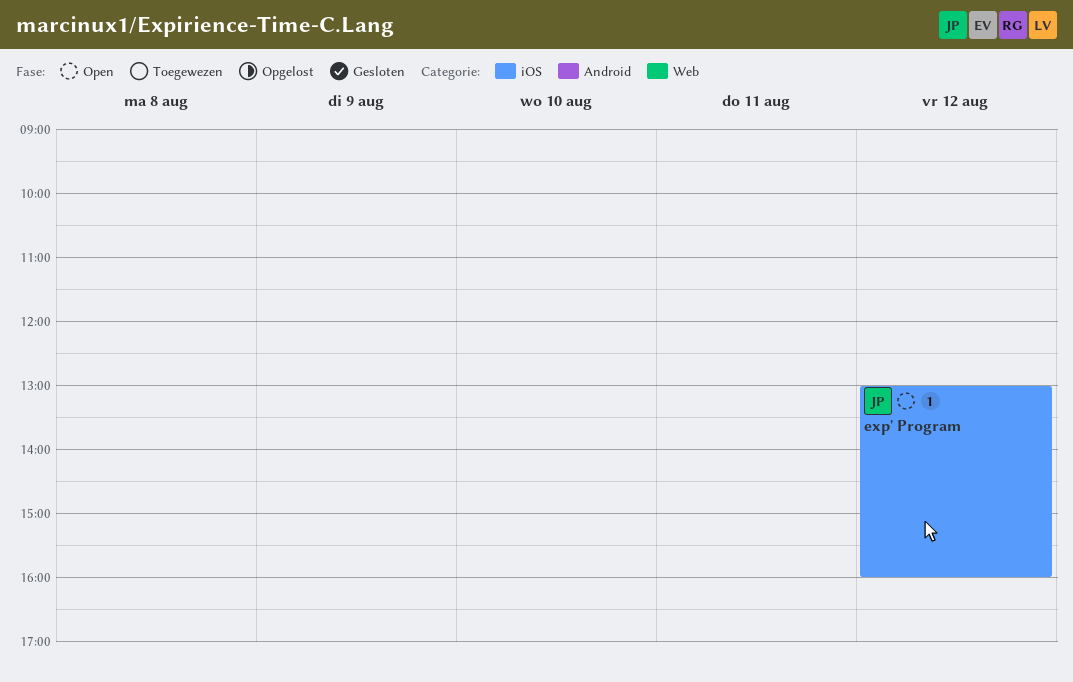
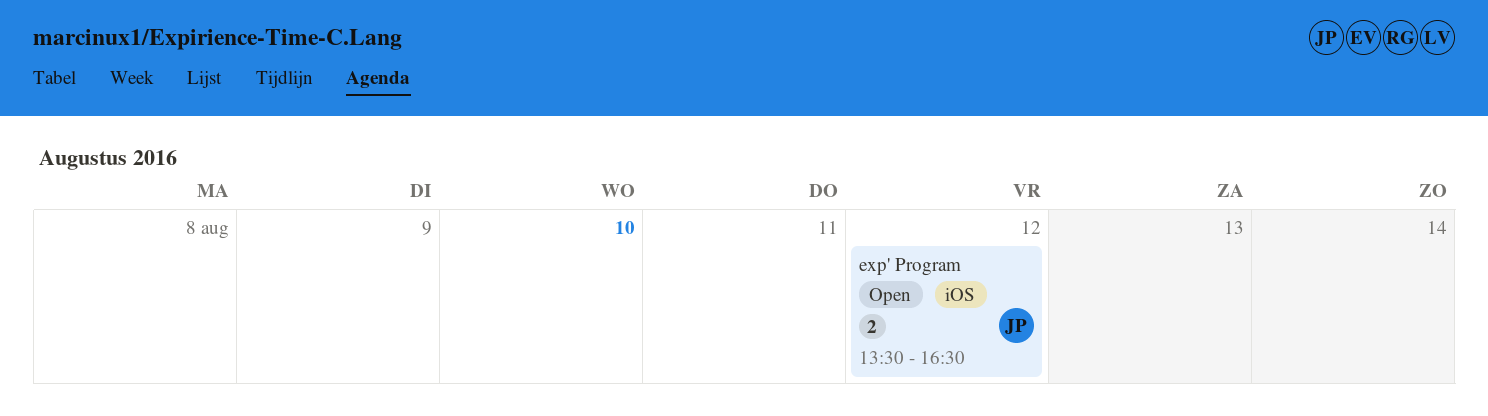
exp' Program, estimate: 1 -> 2
exp' Program, begins: 13:00 -> 13:30
exp' Program, ends: 16:00 -> 16:30

